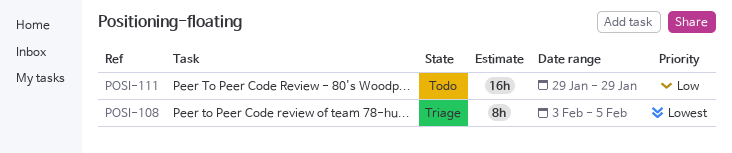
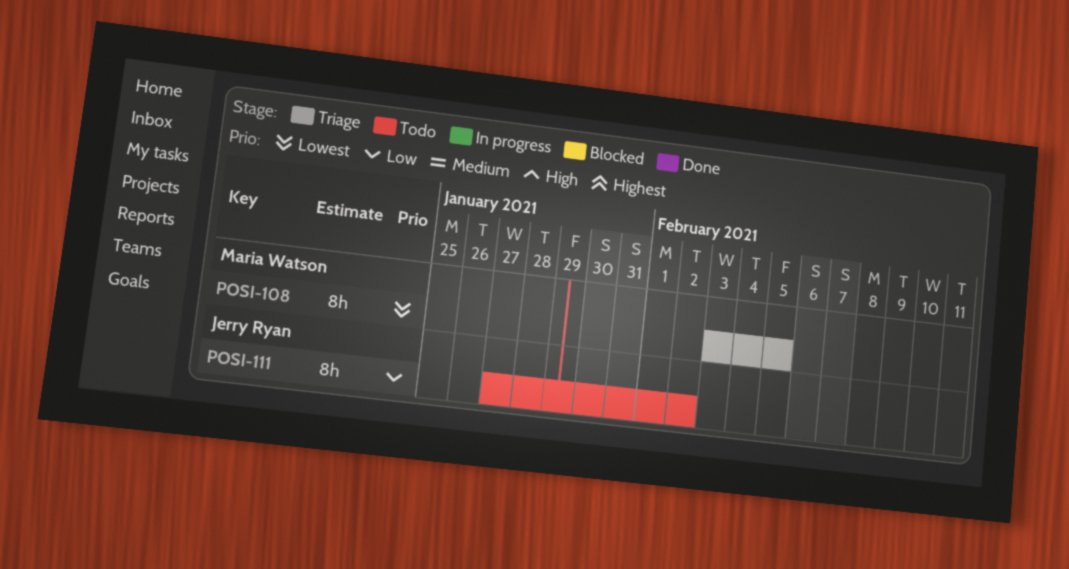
POSI-111, estimate: 16h -> 8h
POSI-111, start: Jan 29 -> Jan 27
POSI-111, due: Jan 29 -> Feb 2

